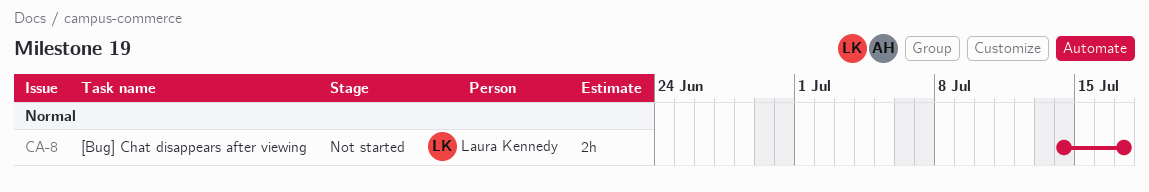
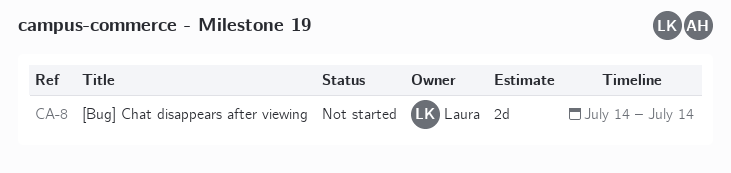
CA-8, estimate: 2h -> 2d
CA-8, due: Jul 17 -> Jul 14

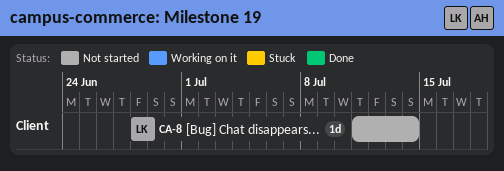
CA-8, estimate: 2d -> 1d
CA-8, start: Jul 14 -> Jul 11

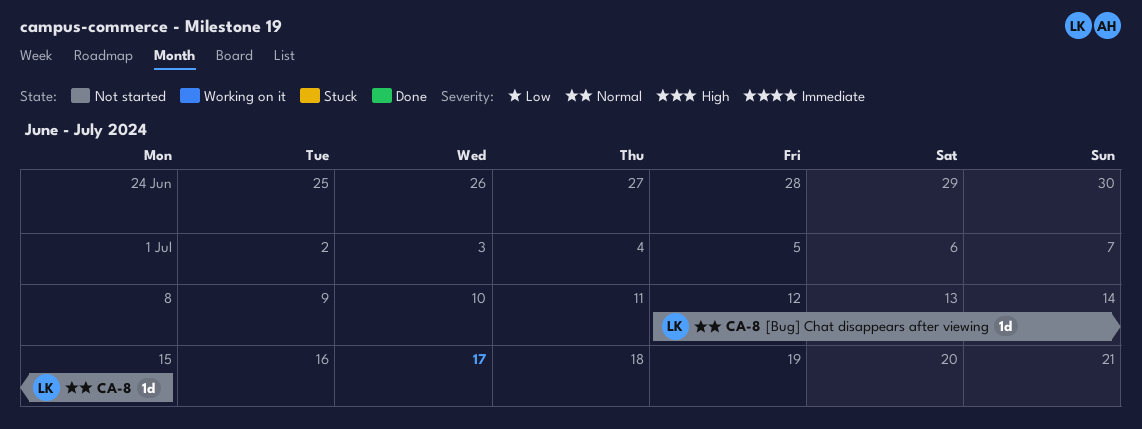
CA-8, start: Jul 11 -> Jul 12
CA-8, due: Jul 14 -> Jul 15

